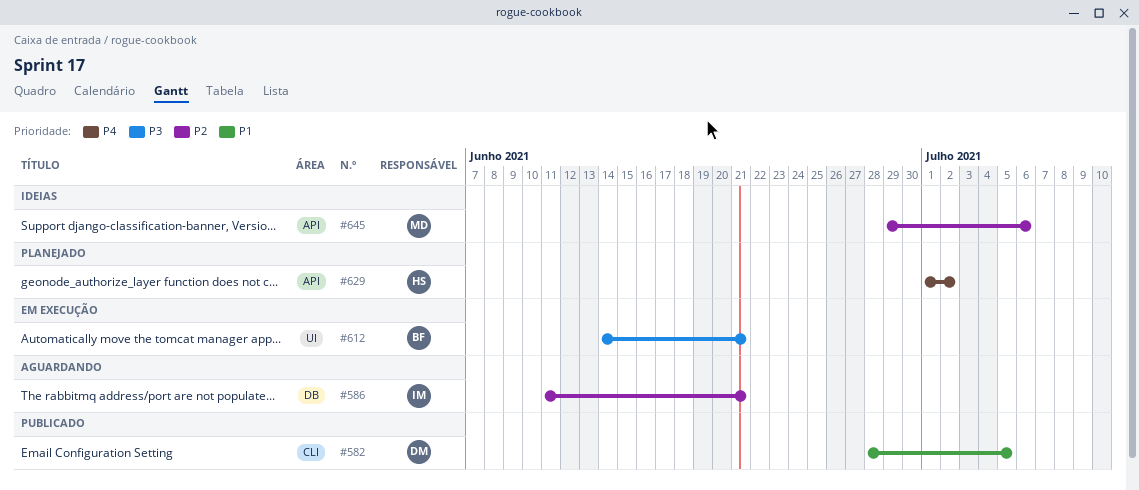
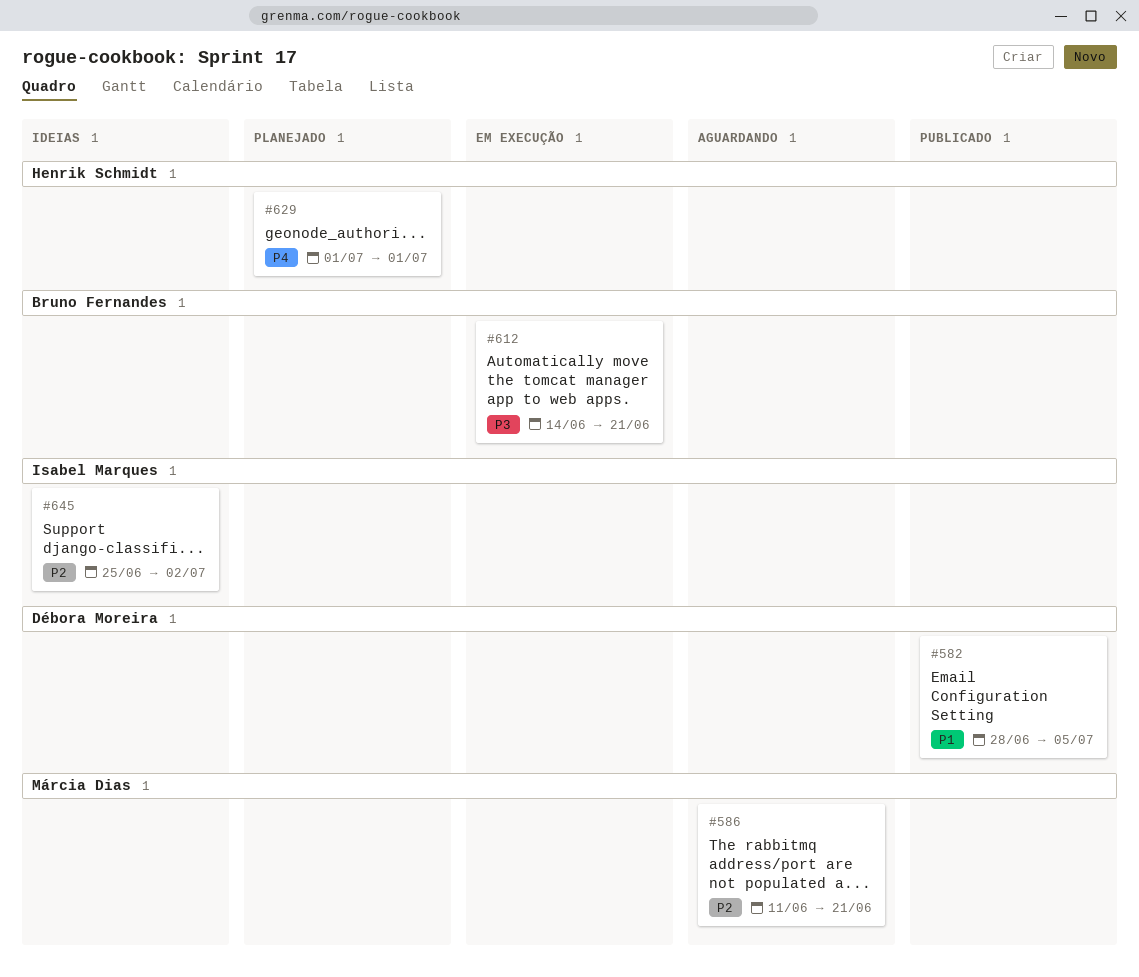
#586, owner: Isabel Marques -> Márcia Dias
#629, due: Jul 2 -> Jul 1
#645, owner: Márcia Dias -> Isabel Marques
#645, start: Jun 29 -> Jun 25
#645, due: Jul 6 -> Jul 2

